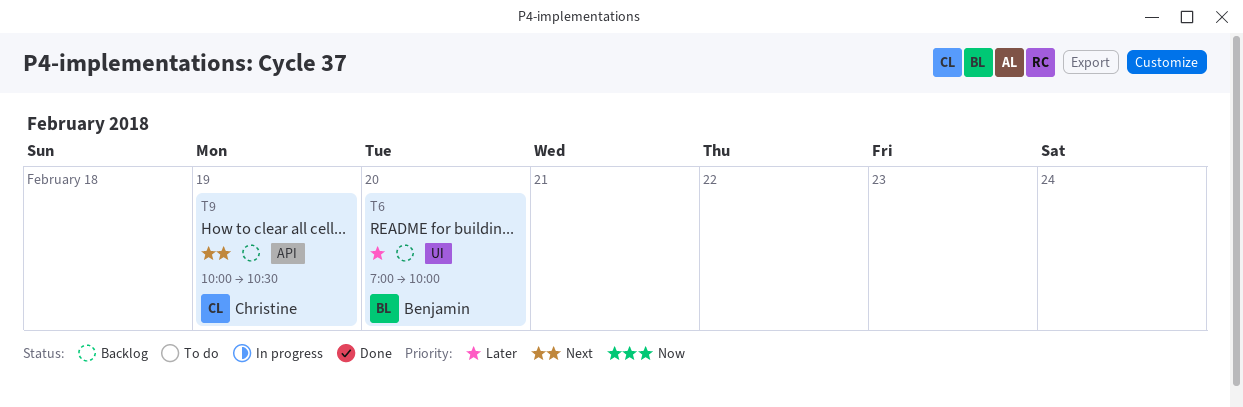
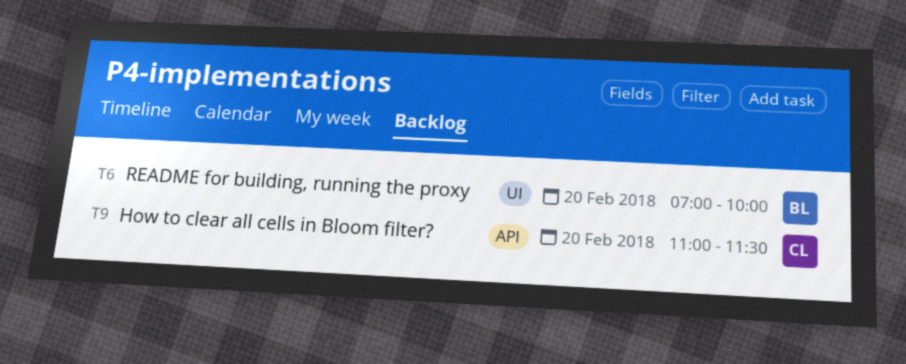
T9, day: Feb 19 -> Feb 20
T9, begins: 10:00 -> 11:00
T9, ends: 10:30 -> 11:30

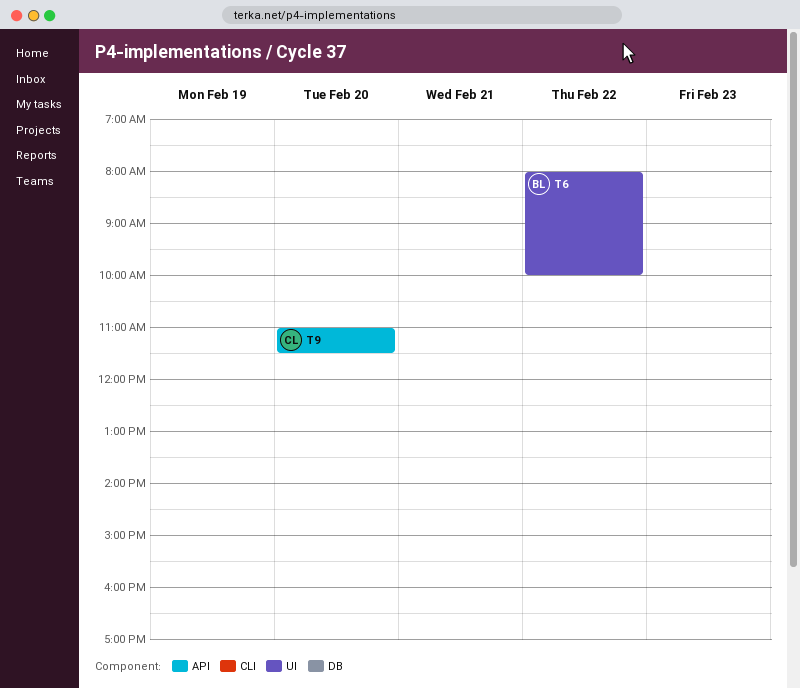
T6, day: Feb 20 -> Feb 22
T6, begins: 07:00 -> 08:00

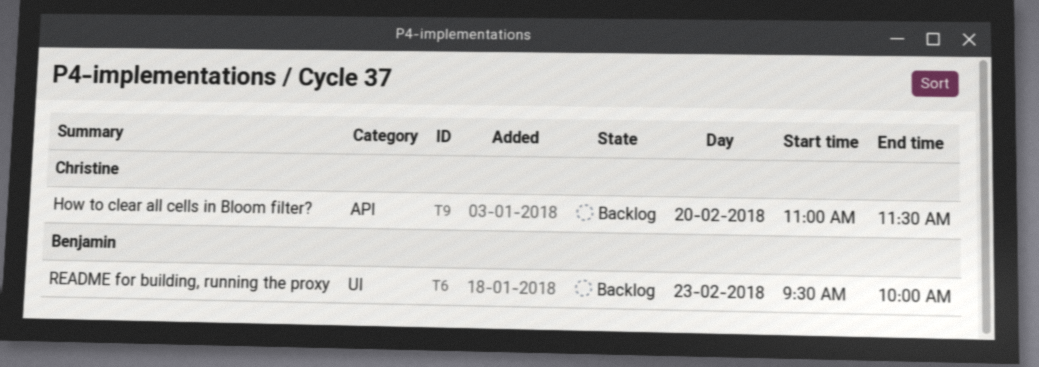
T6, day: Feb 22 -> Feb 23
T6, begins: 08:00 -> 09:30

